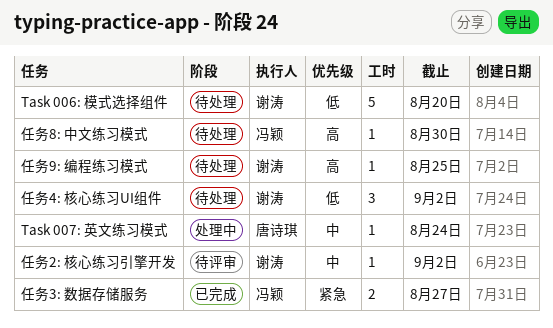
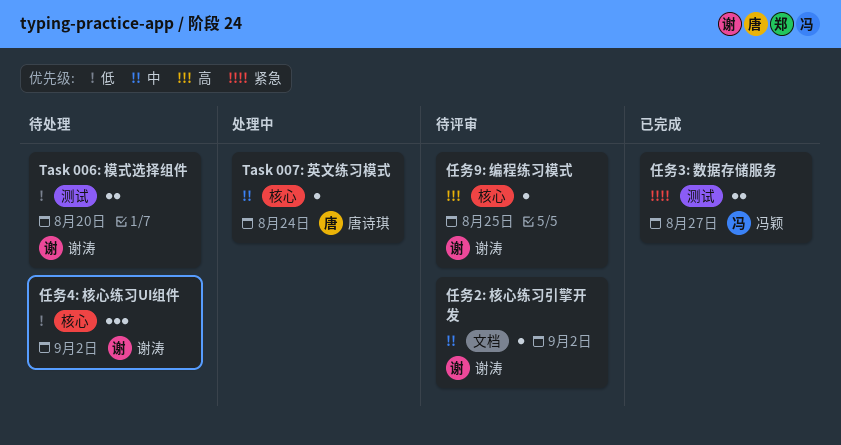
Task 006: 模式选择组件, estimate: 5 -> 2
任务8: 中文练习模式: present -> none
任务9: 编程练习模式, status: 待处理 -> 待评审

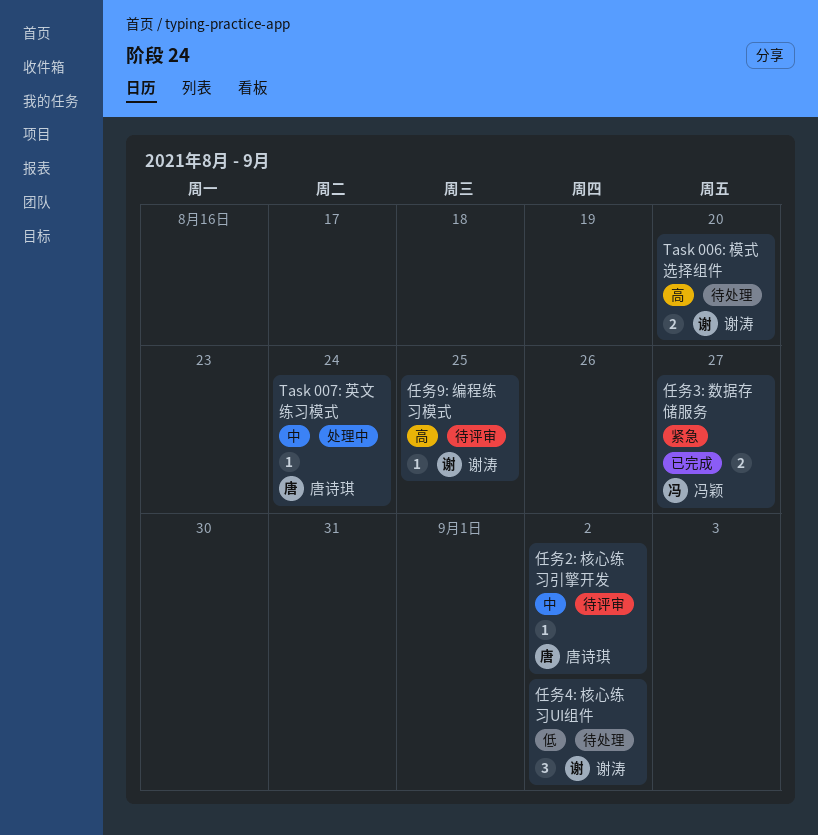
Task 006: 模式选择组件, priority: 低 -> 高
任务2: 核心练习引擎开发, owner: 谢涛 -> 唐诗琪

